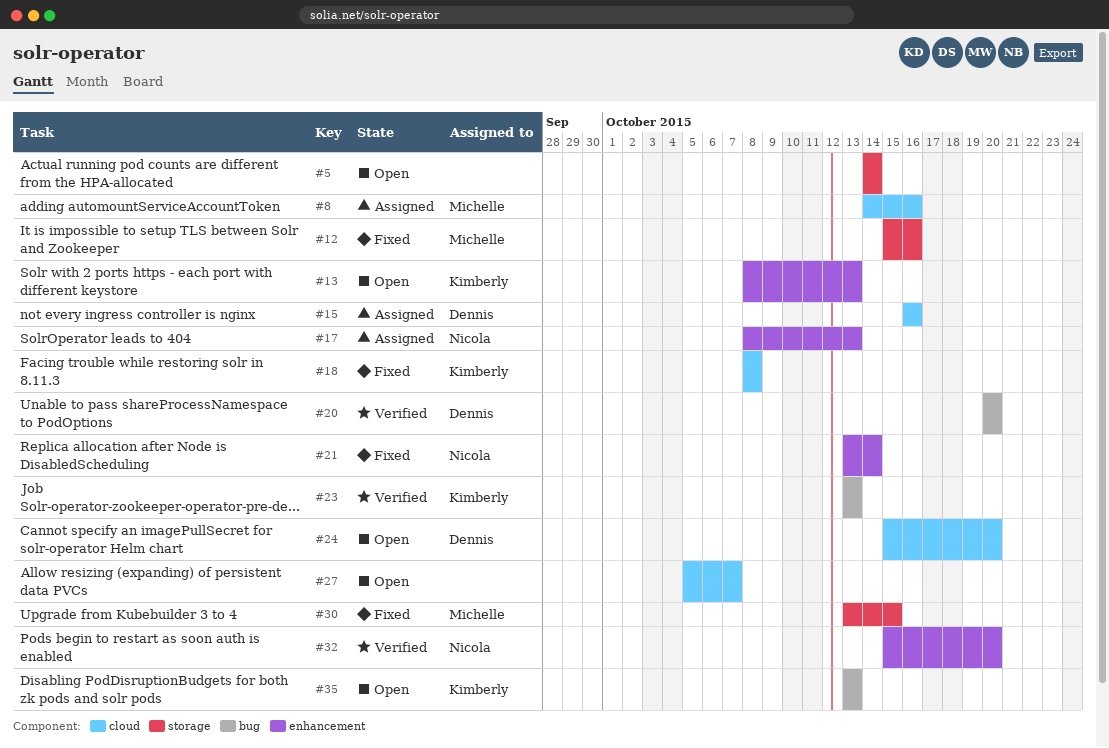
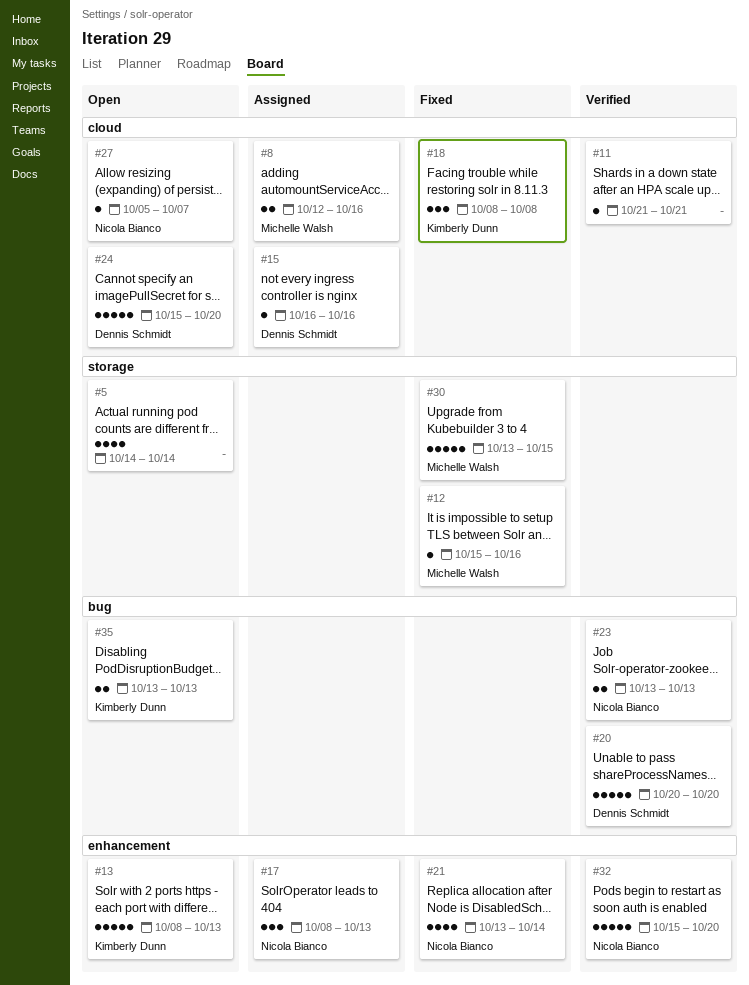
#8, start: Oct 14 -> Oct 12
#11: none -> present
#23, owner: Kimberly Dunn -> Nicola Bianco
#27, owner: none -> Nicola Bianco

